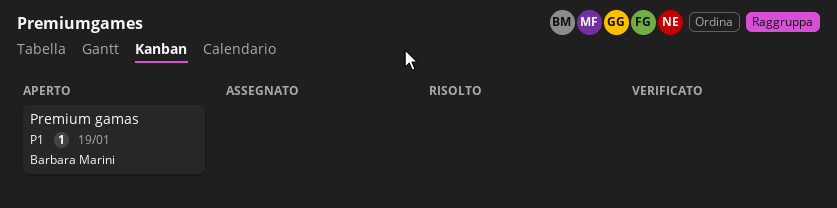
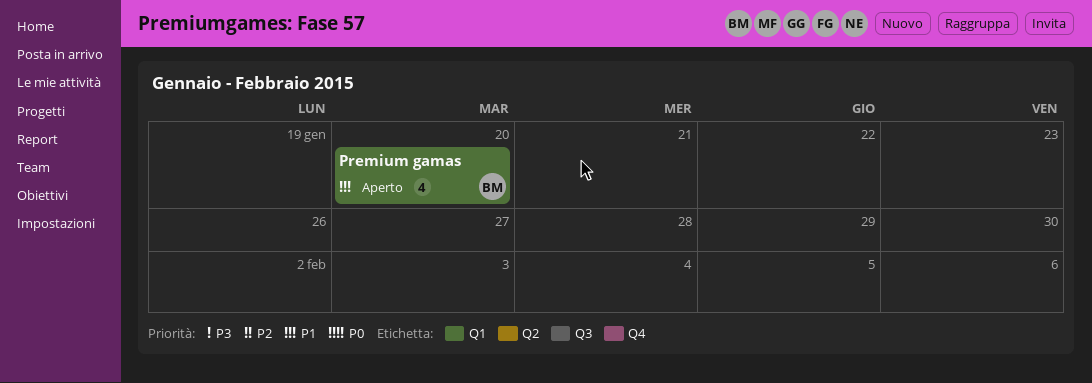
Premium gamas, estimate: 1 -> 4
Premium gamas, due: Jan 19 -> Jan 20

